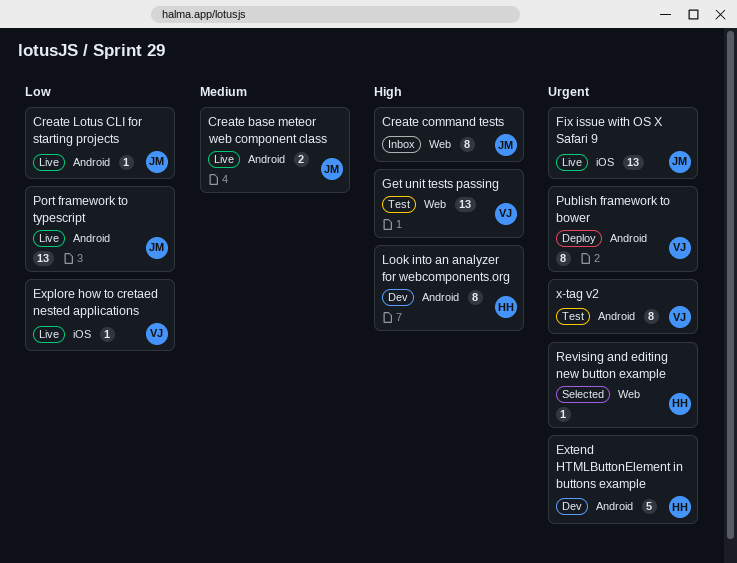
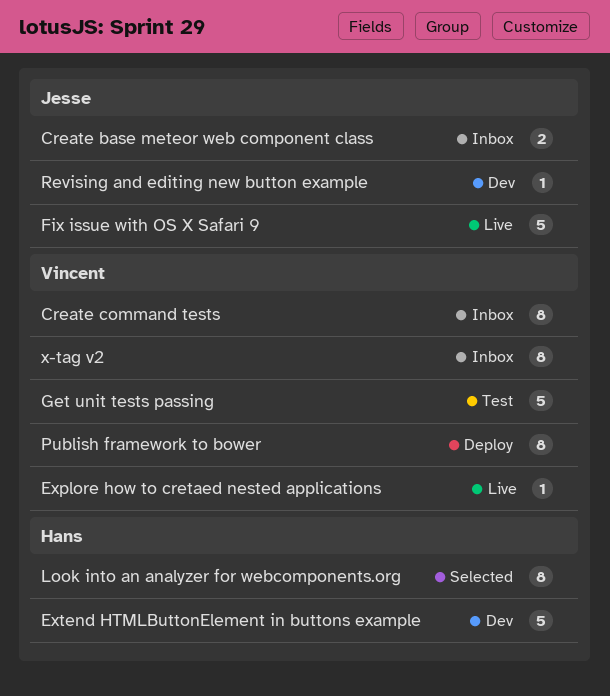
Create base meteor web component class, status: Live -> Inbox
Create command tests, owner: Jesse -> Vincent
Create Lotus CLI for starting projects: present -> none
Fix issue with OS X Safari 9, estimate: 13 -> 5
Get unit tests passing, estimate: 13 -> 5
Look into an analyzer for webcomponents.org, status: Dev -> Selected
Port framework to typescript: present -> none
Revising and editing new button example, status: Selected -> Dev
Revising and editing new button example, owner: Hans -> Jesse
x-tag v2, status: Test -> Inbox

